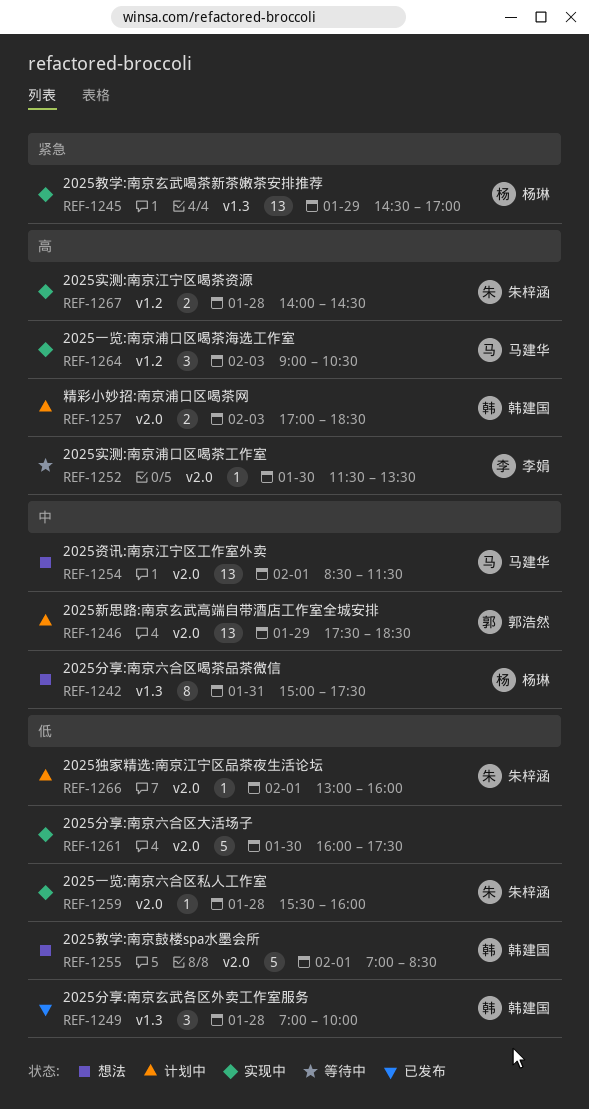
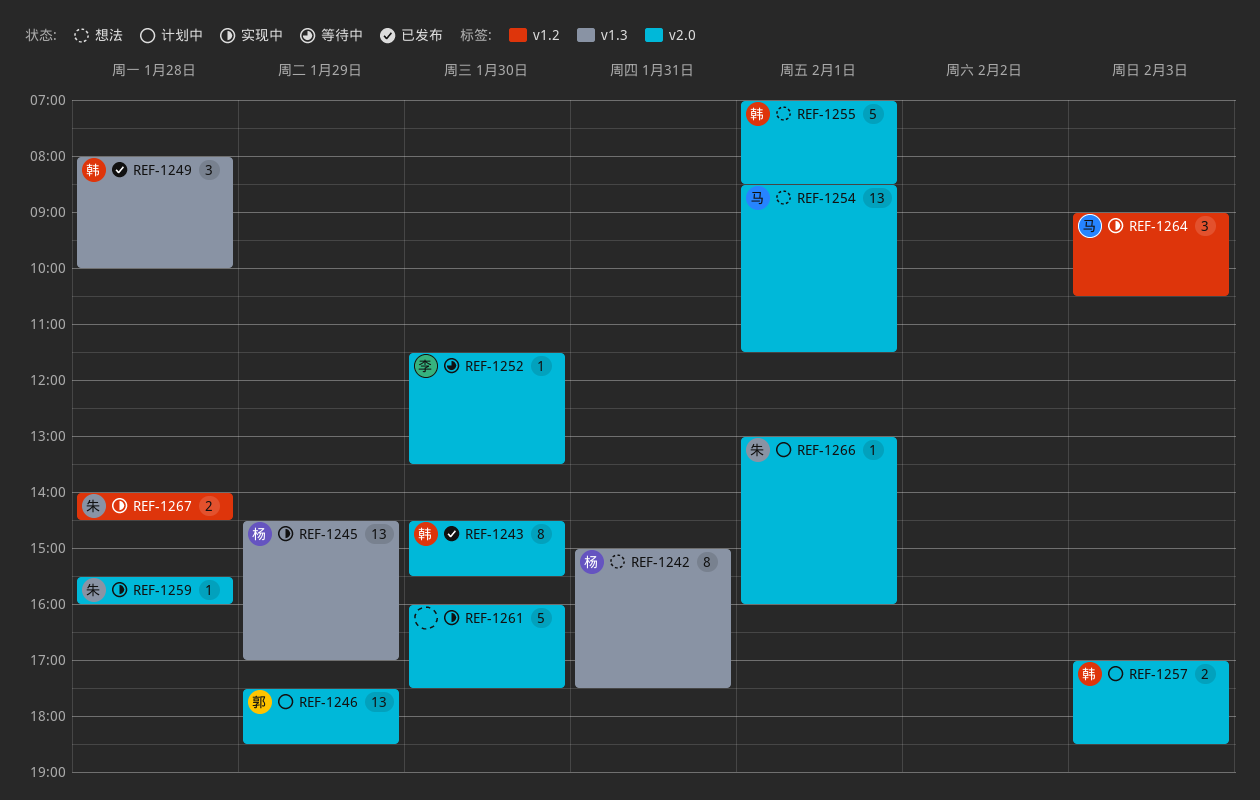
REF-1243: none -> present
REF-1249, begins: 07:00 -> 08:00

